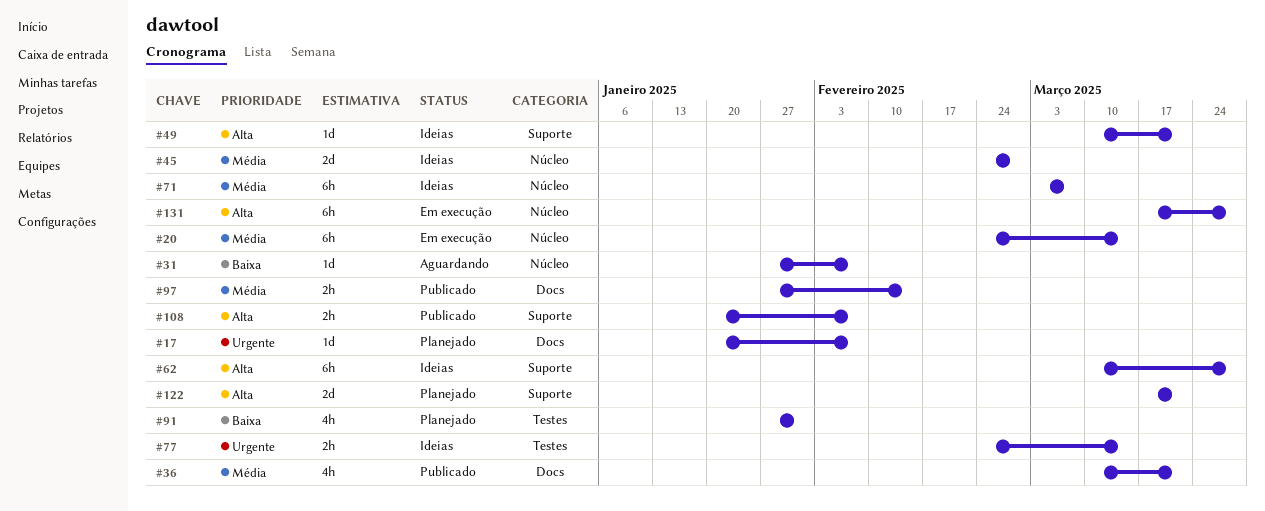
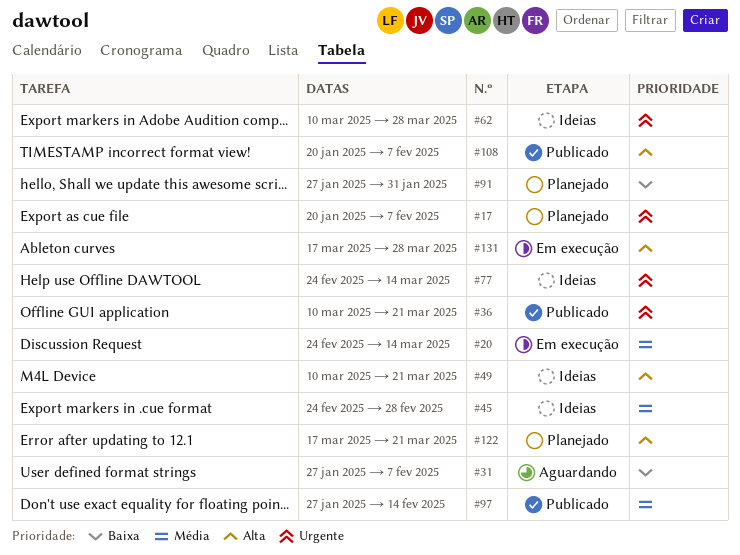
#36, priority: Média -> Urgente
#62, priority: Alta -> Urgente
#71: present -> none

